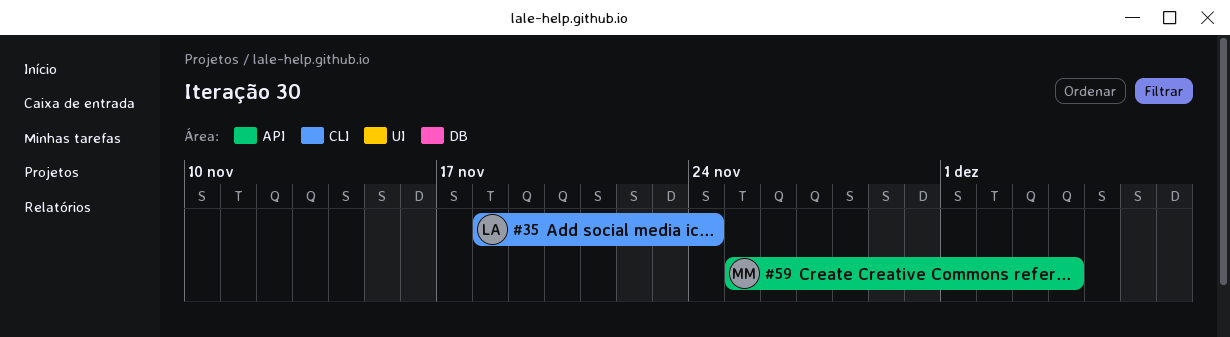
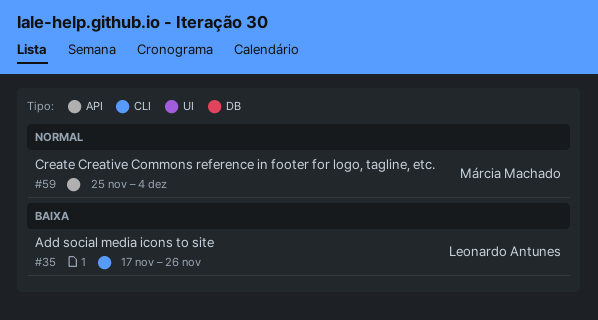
#35, start: Nov 18 -> Nov 17
#35, due: Nov 24 -> Nov 26

